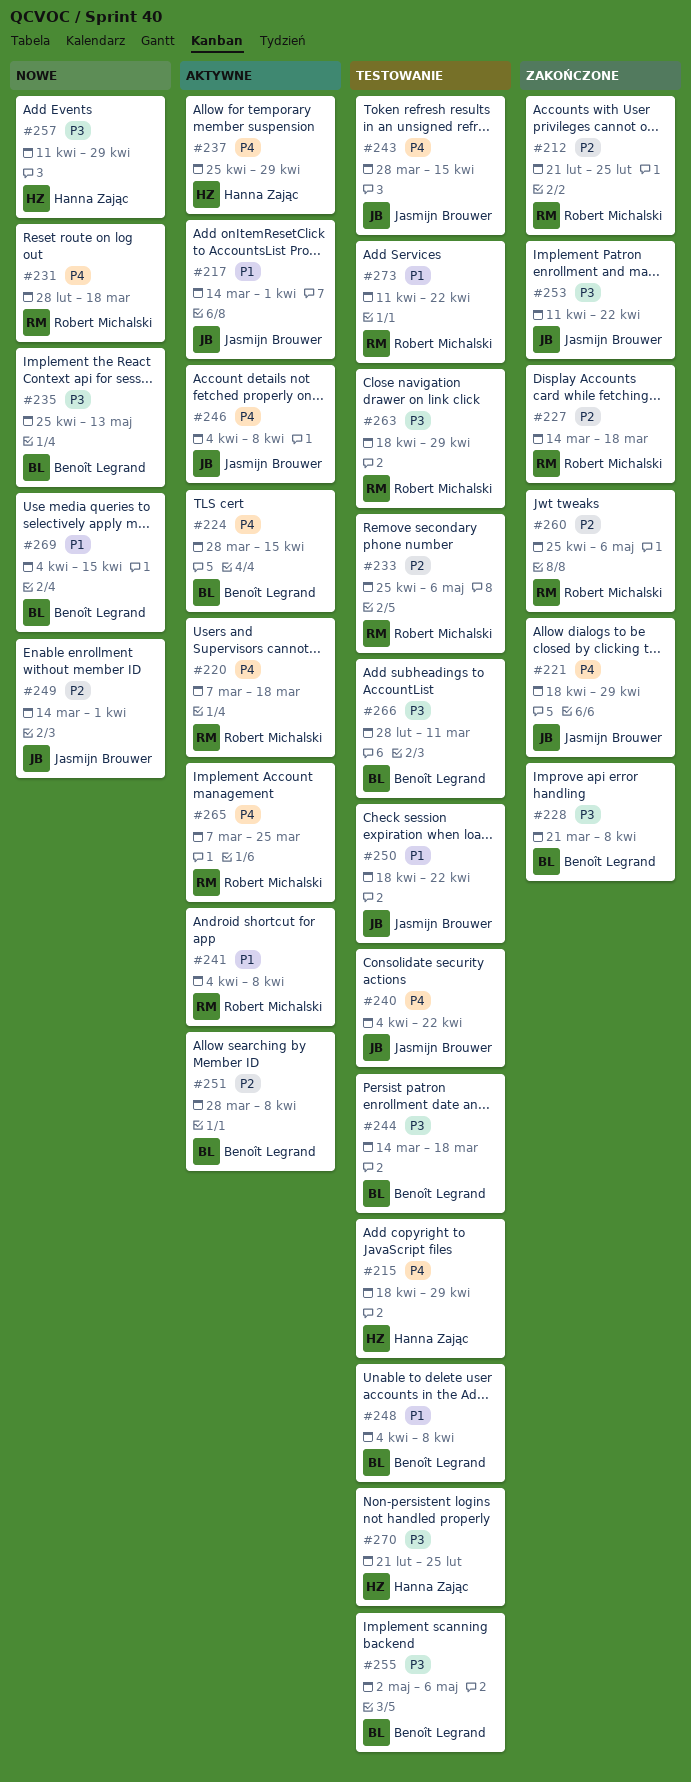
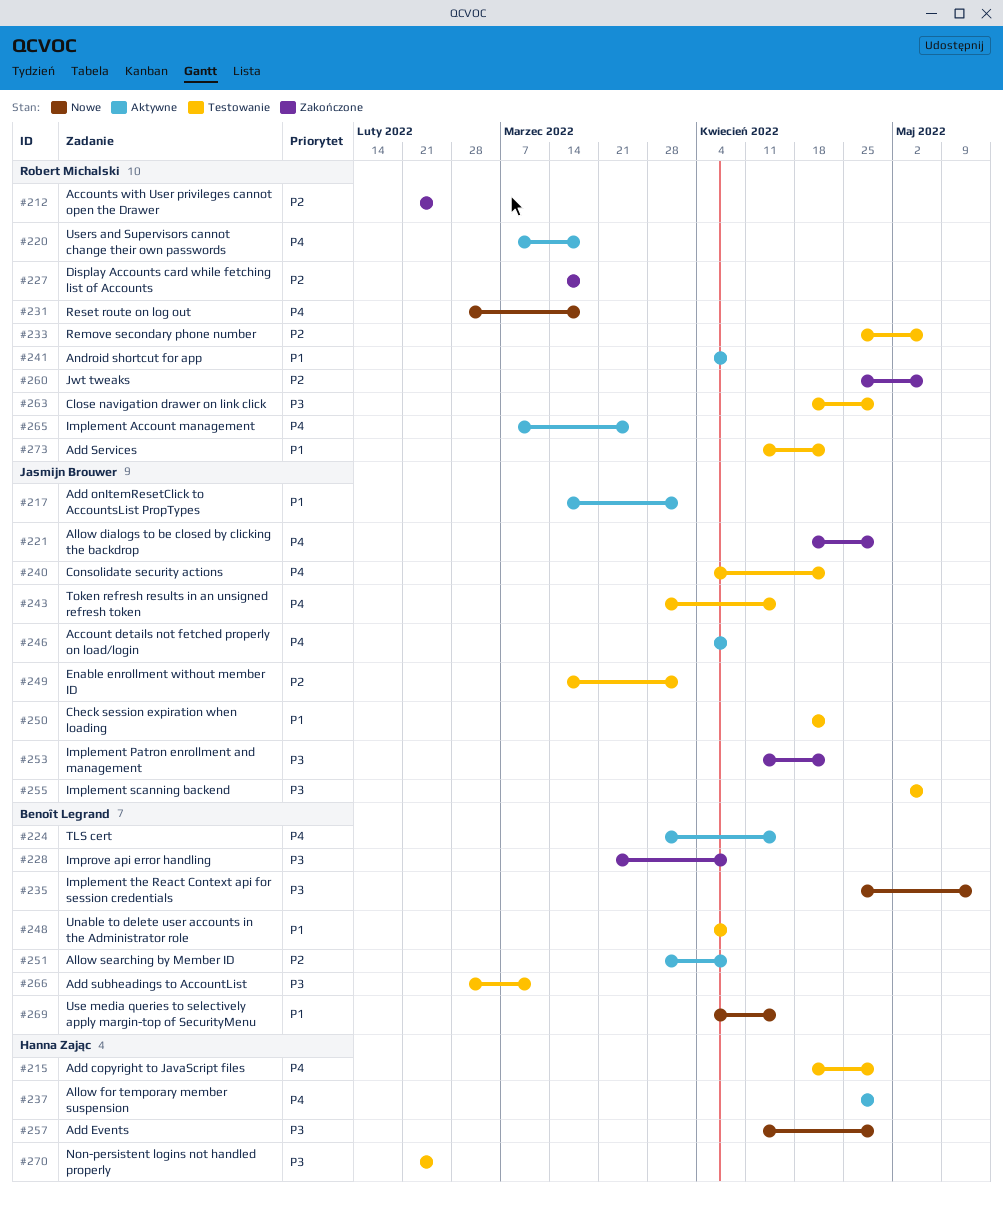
#244: present -> none
#249, status: Nowe -> Testowanie
#255, owner: Benoît Legrand -> Jasmijn Brouwer

